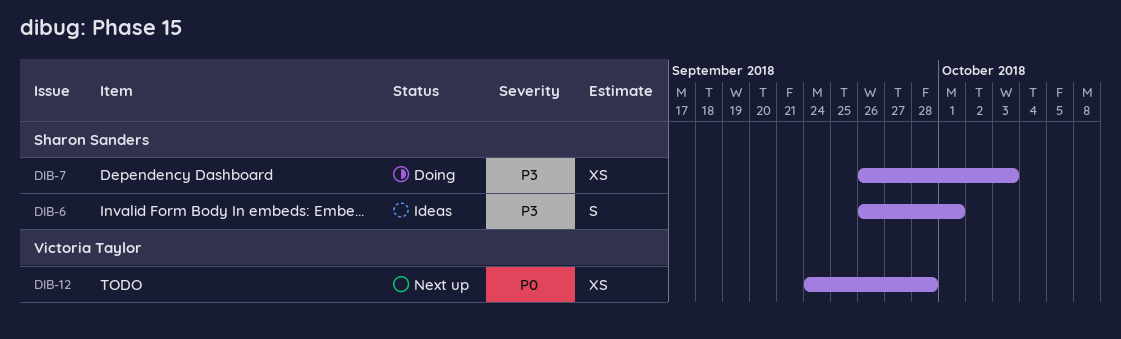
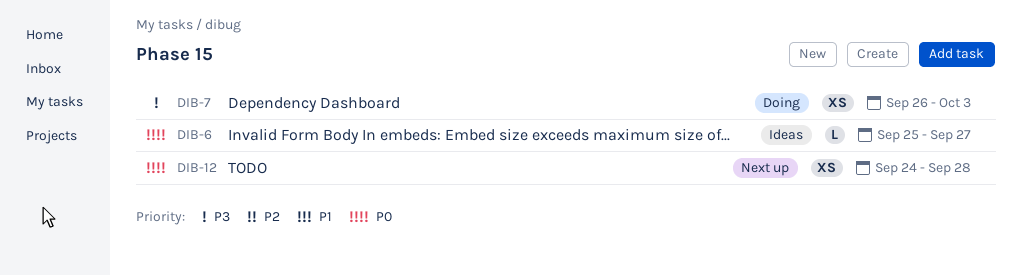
DIB-6, priority: P3 -> P0
DIB-6, estimate: S -> L
DIB-6, start: Sep 26 -> Sep 25
DIB-6, due: Oct 1 -> Sep 27

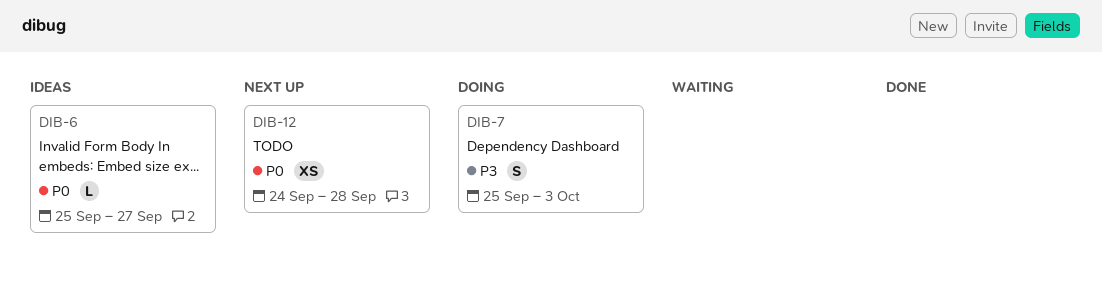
DIB-7, estimate: XS -> S
DIB-7, start: Sep 26 -> Sep 25

